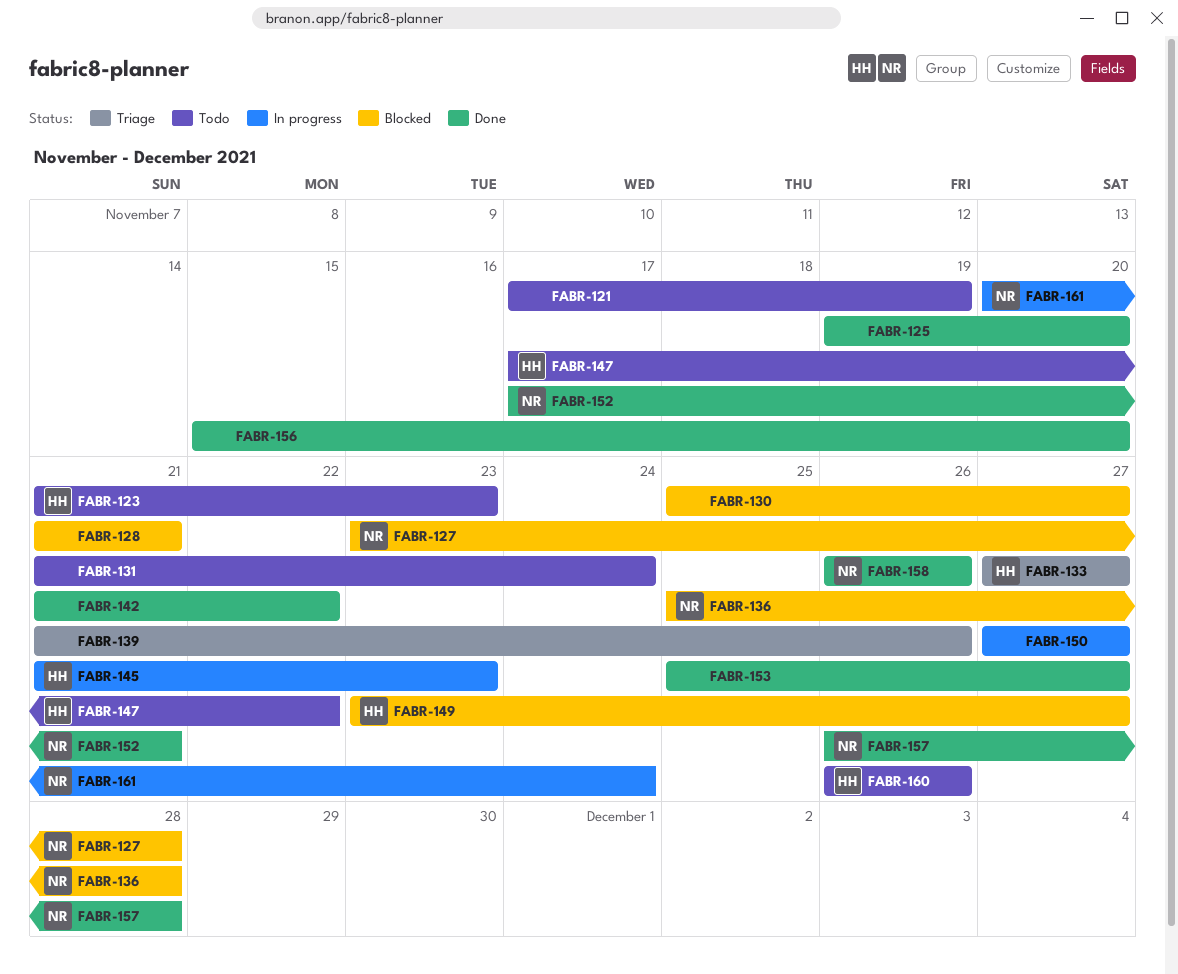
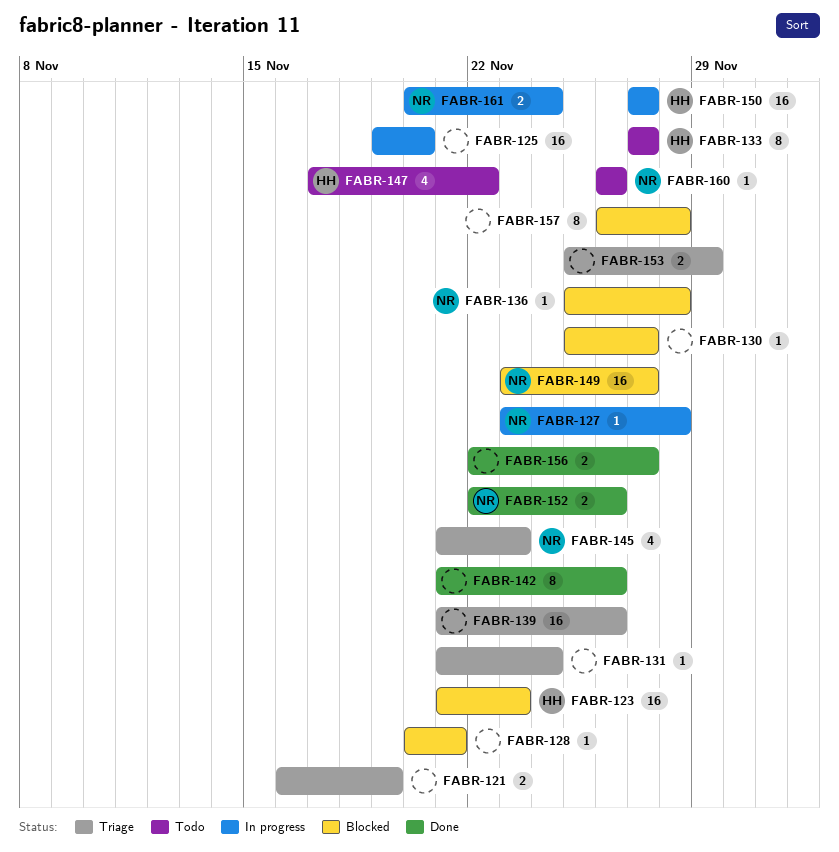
FABR-121, status: Todo -> Triage
FABR-121, start: Nov 17 -> Nov 16
FABR-123, status: Todo -> Blocked
FABR-125, status: Done -> In progress
FABR-127, status: Blocked -> In progress
FABR-128, start: Nov 21 -> Nov 20
FABR-131, status: Todo -> Triage
FABR-133, status: Triage -> Todo
FABR-142, due: Nov 22 -> Nov 26
FABR-145, status: In progress -> Triage
FABR-145, owner: HH -> NR
FABR-149, owner: HH -> NR
FABR-150, owner: none -> HH
FABR-152, start: Nov 17 -> Nov 22
FABR-152, due: Nov 21 -> Nov 26
FABR-153, status: Done -> Triage
FABR-153, due: Nov 27 -> Nov 29
FABR-156, start: Nov 15 -> Nov 22
FABR-156, due: Nov 20 -> Nov 27
FABR-157, status: Done -> Blocked
FABR-157, owner: NR -> none
FABR-158: present -> none
FABR-160, owner: HH -> NR

